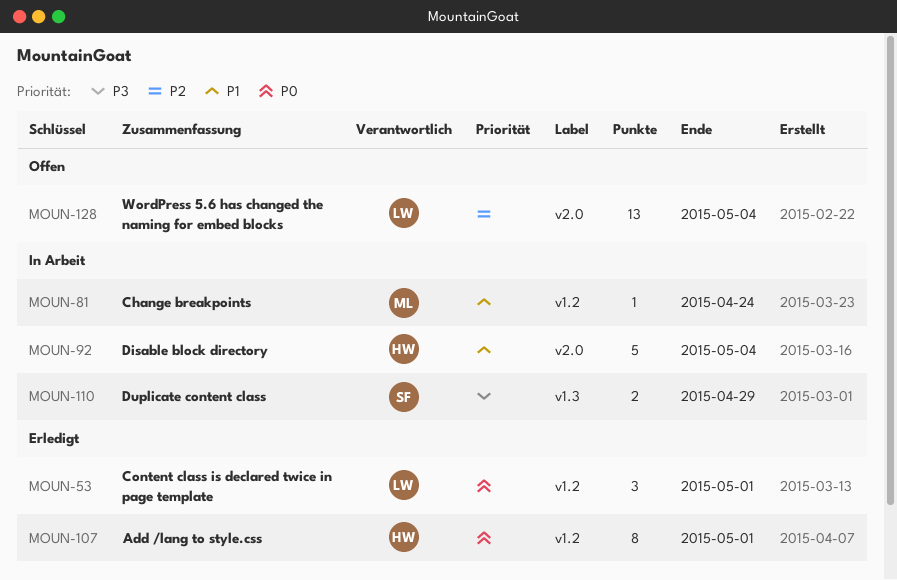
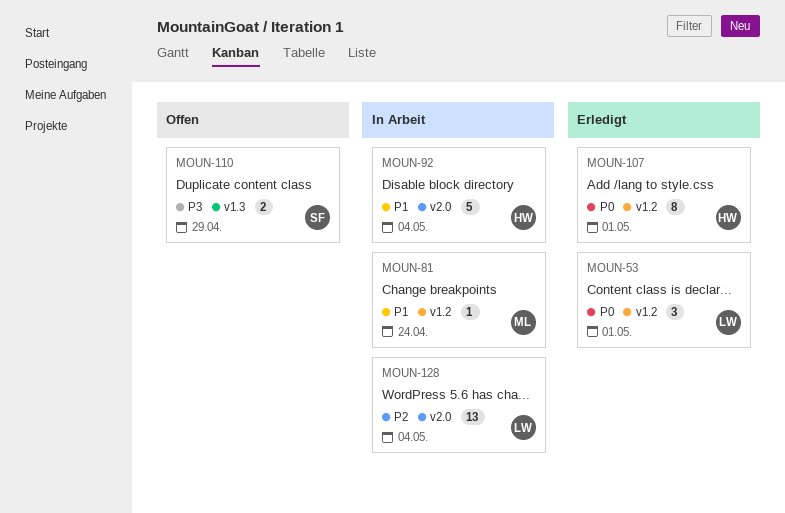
MOUN-110, status: In Arbeit -> Offen
MOUN-128, status: Offen -> In Arbeit

